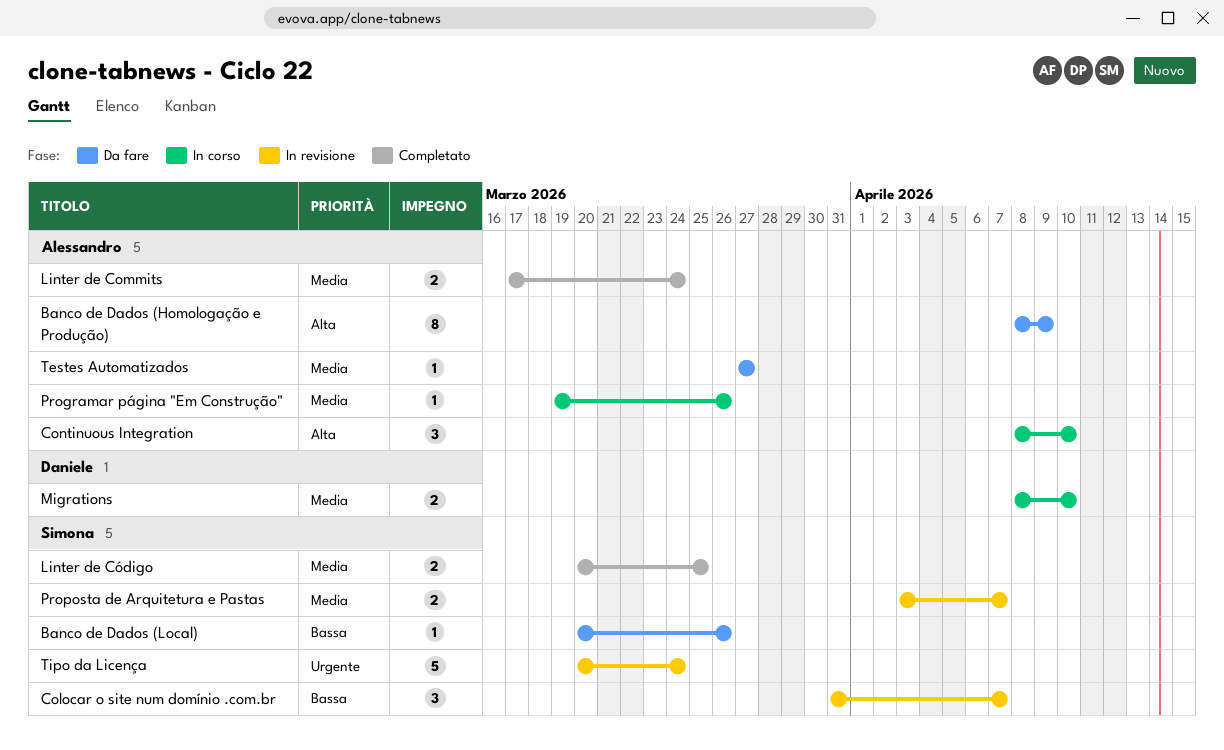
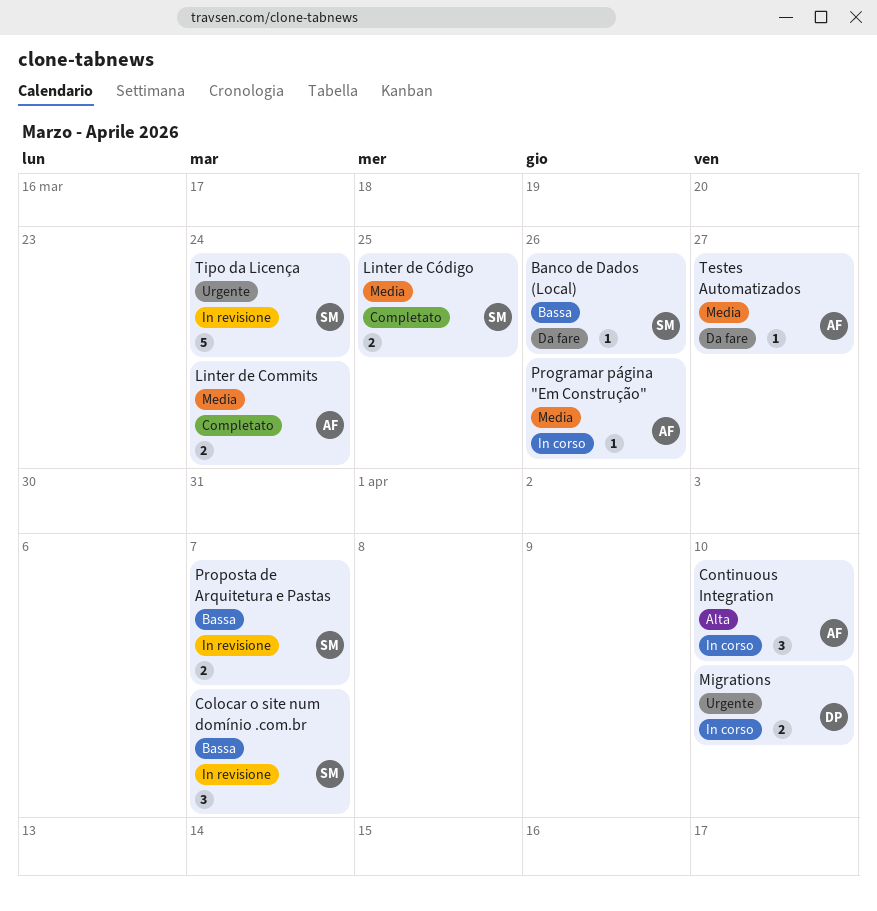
Banco de Dados (Homologação e Produção): present -> none
Migrations, priority: Media -> Urgente
Proposta de Arquitetura e Pastas, priority: Media -> Bassa

